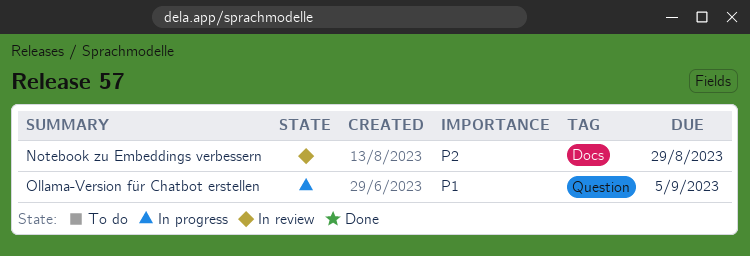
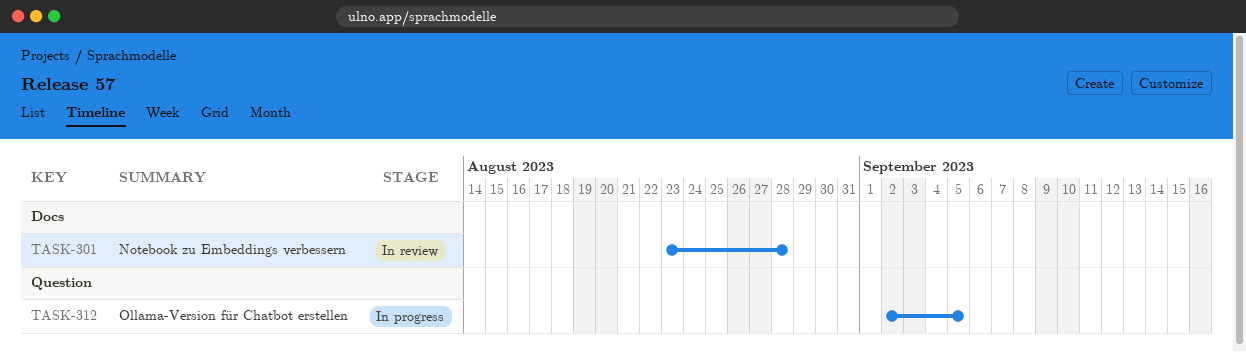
Notebook zu Embeddings verbessern, due: Aug 29 -> Aug 28

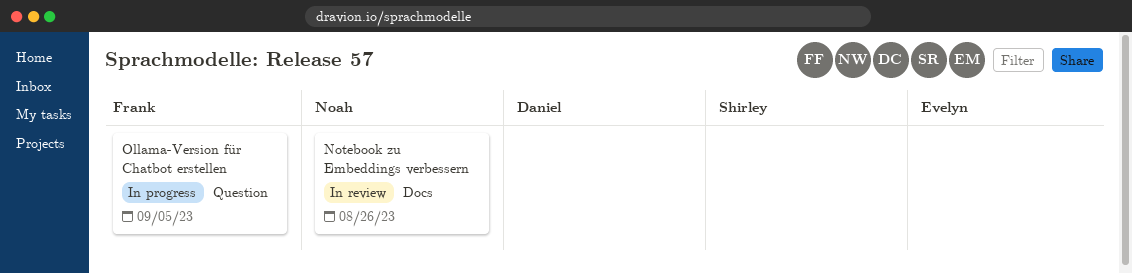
Notebook zu Embeddings verbessern, due: Aug 28 -> Aug 26

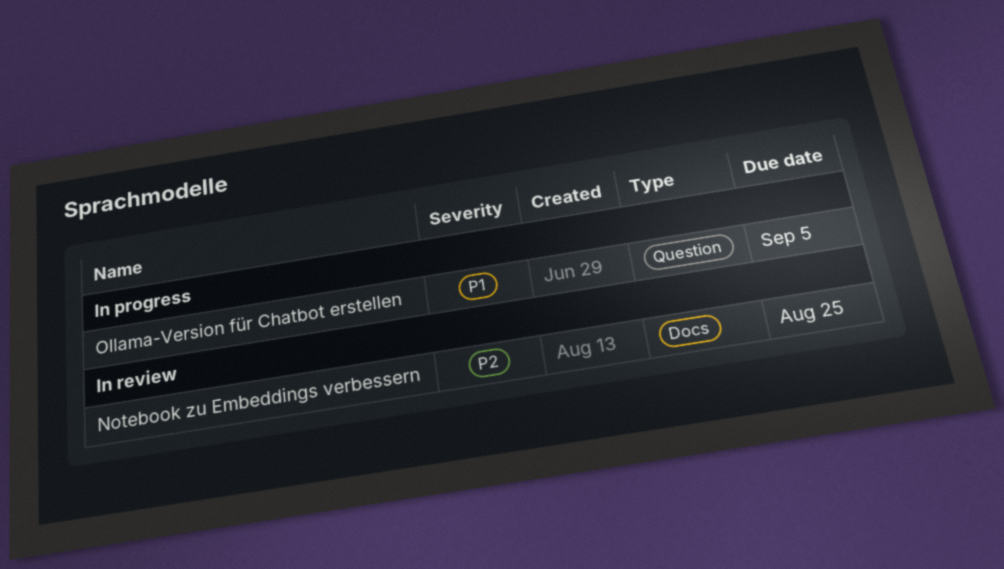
Notebook zu Embeddings verbessern, due: Aug 26 -> Aug 25

